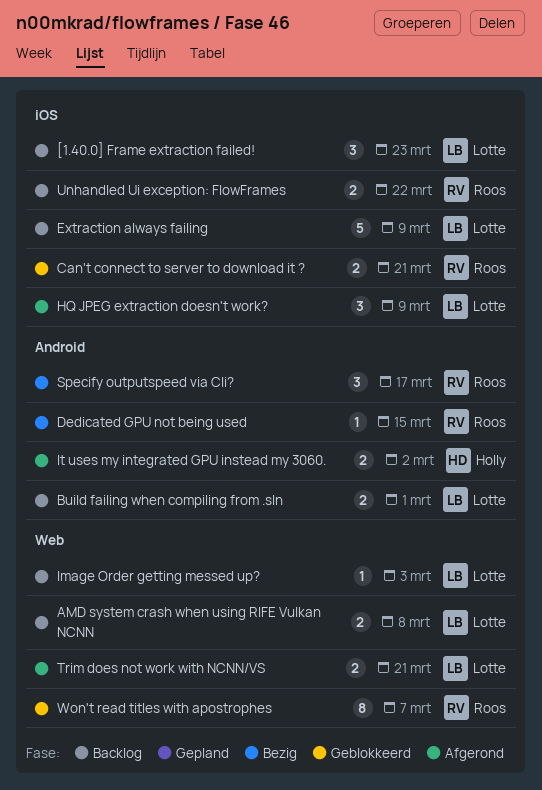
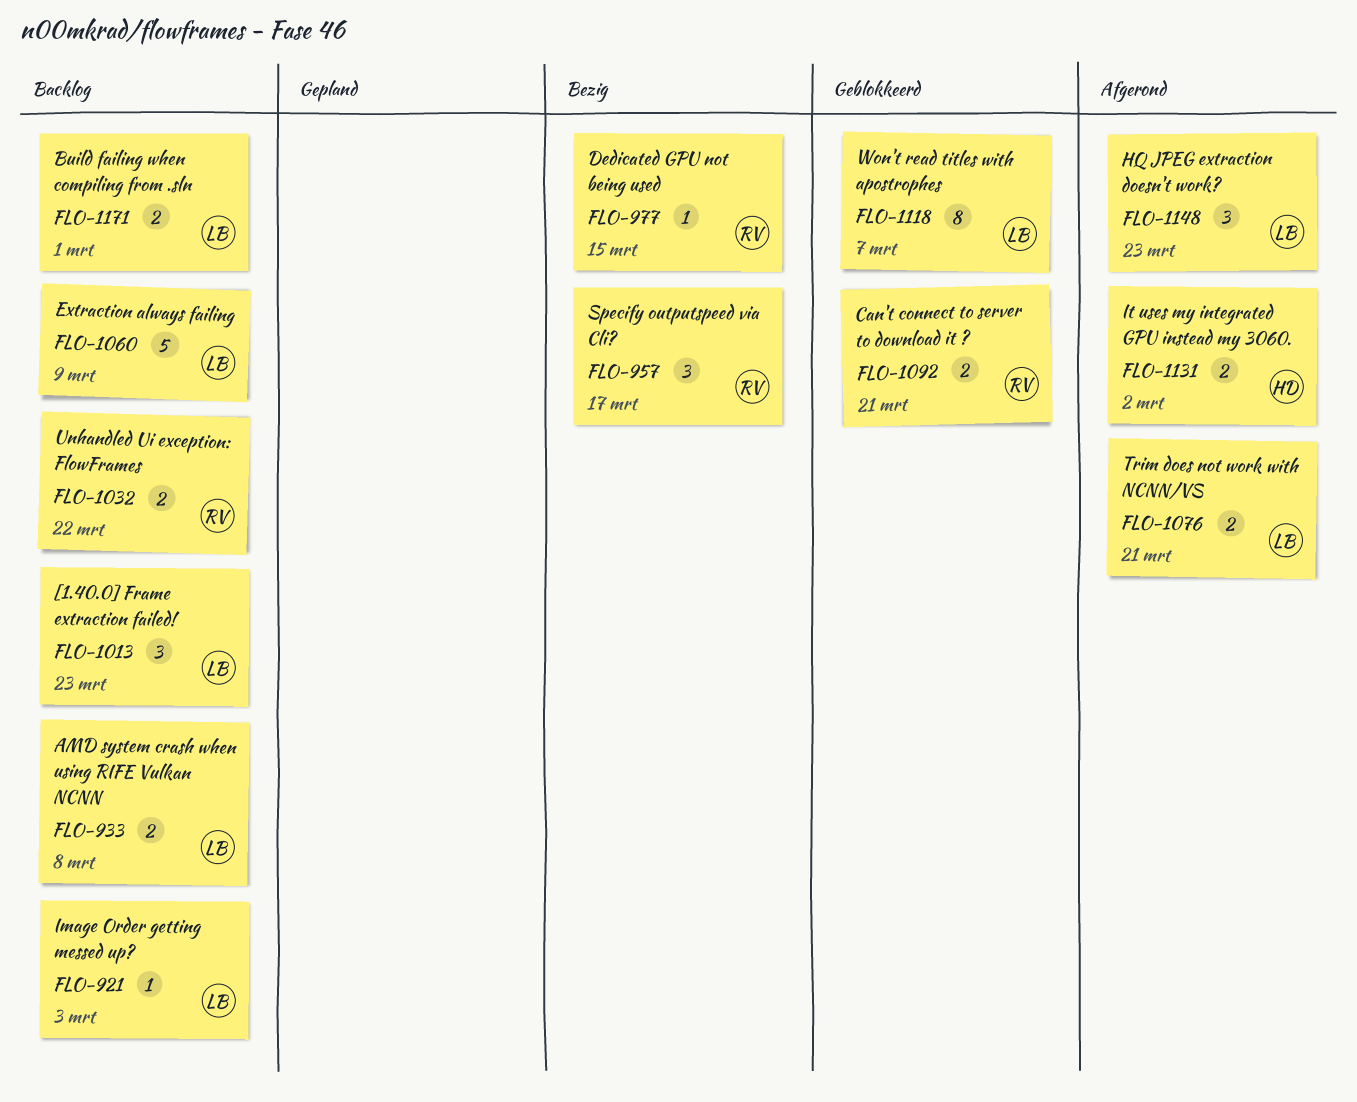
HQ JPEG extraction doesn't work?, due: Mar 9 -> Mar 23
Won't read titles with apostrophes, owner: Roos -> Lotte

